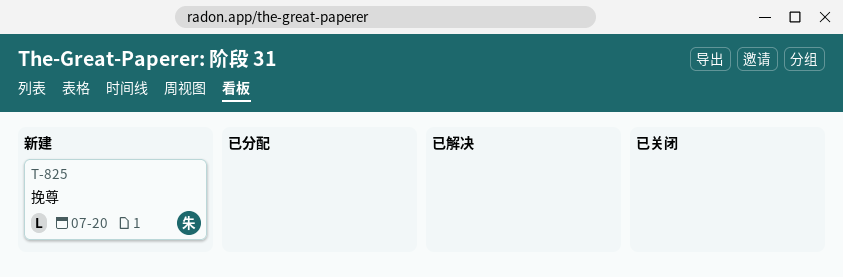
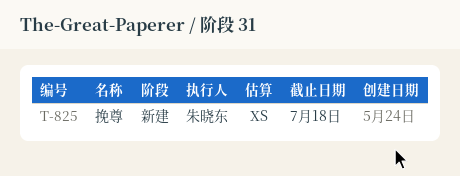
T-825, estimate: L -> XS
T-825, due: Jul 20 -> Jul 18

